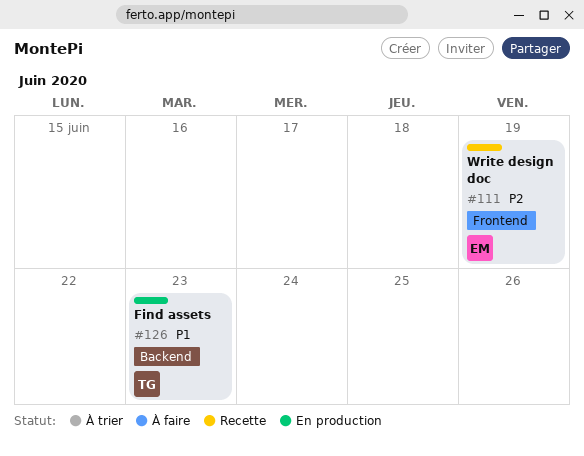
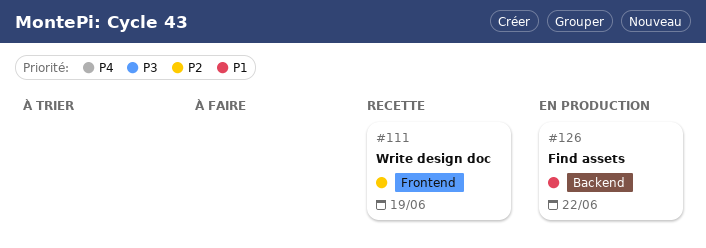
#126, due: Jun 23 -> Jun 22

